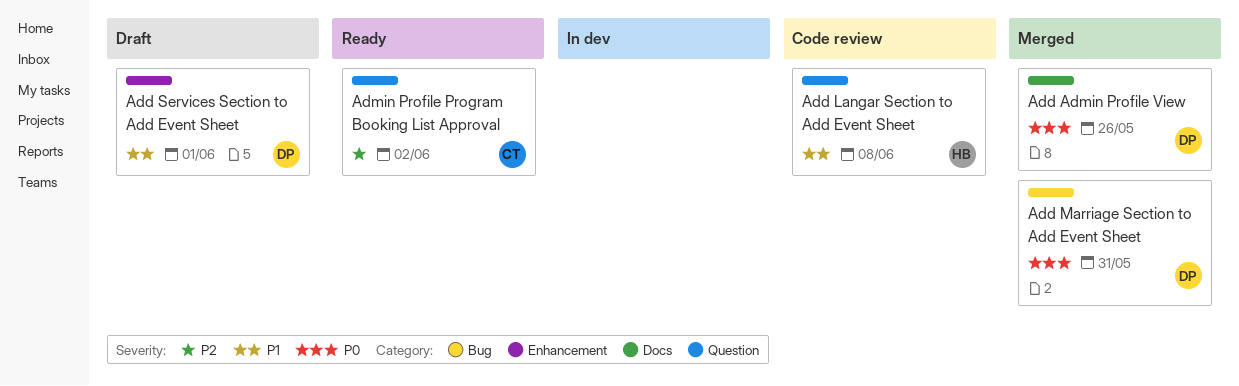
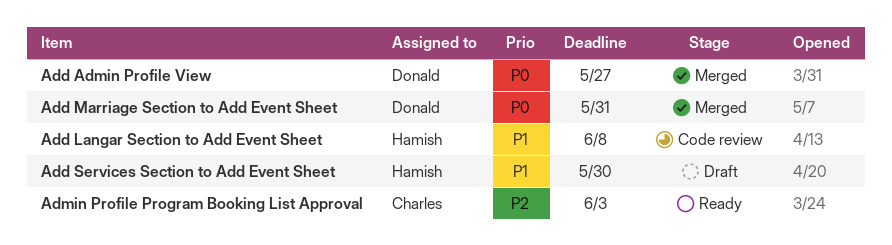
Add Admin Profile View, due: May 26 -> May 27
Add Services Section to Add Event Sheet, owner: Donald -> Hamish
Add Services Section to Add Event Sheet, due: Jun 1 -> May 30
Admin Profile Program Booking List Approval, due: Jun 2 -> Jun 3

